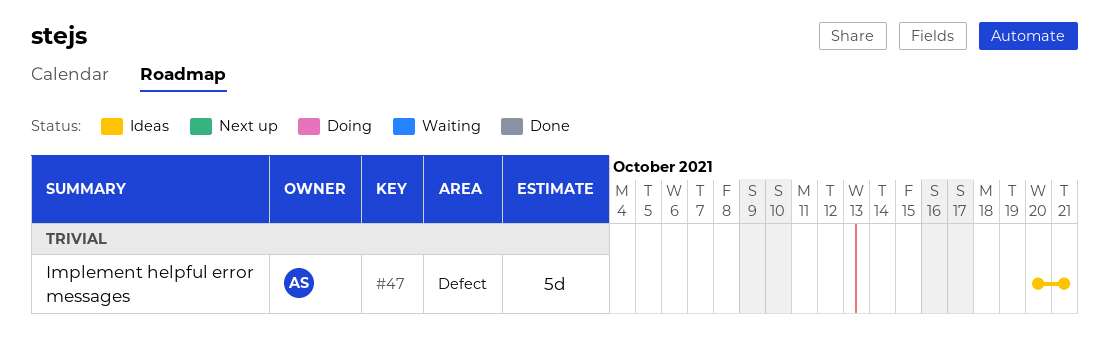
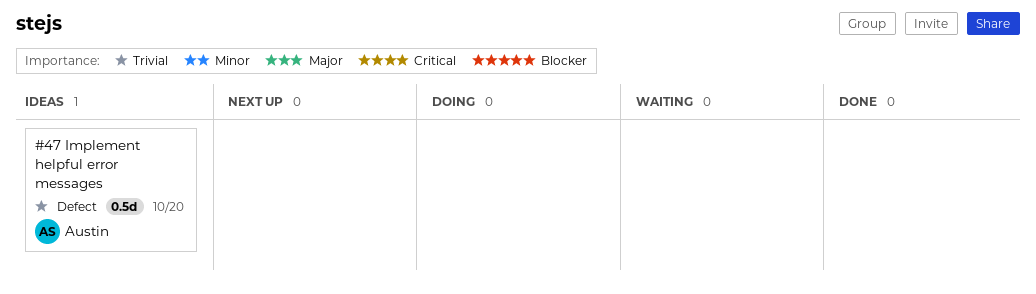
#47, estimate: 5d -> 0.5d
#47, due: Oct 21 -> Oct 20

